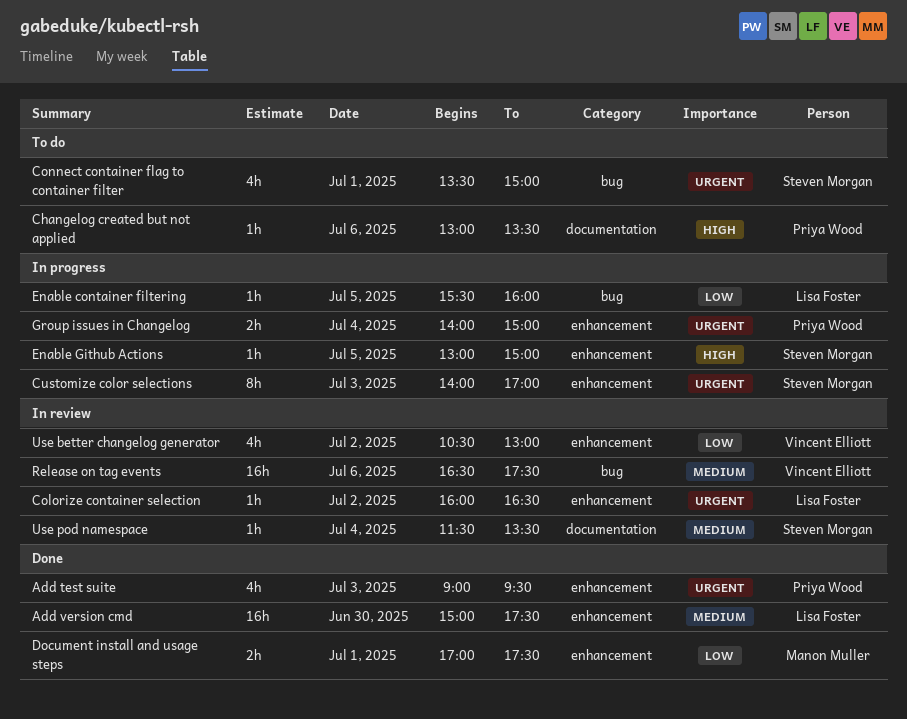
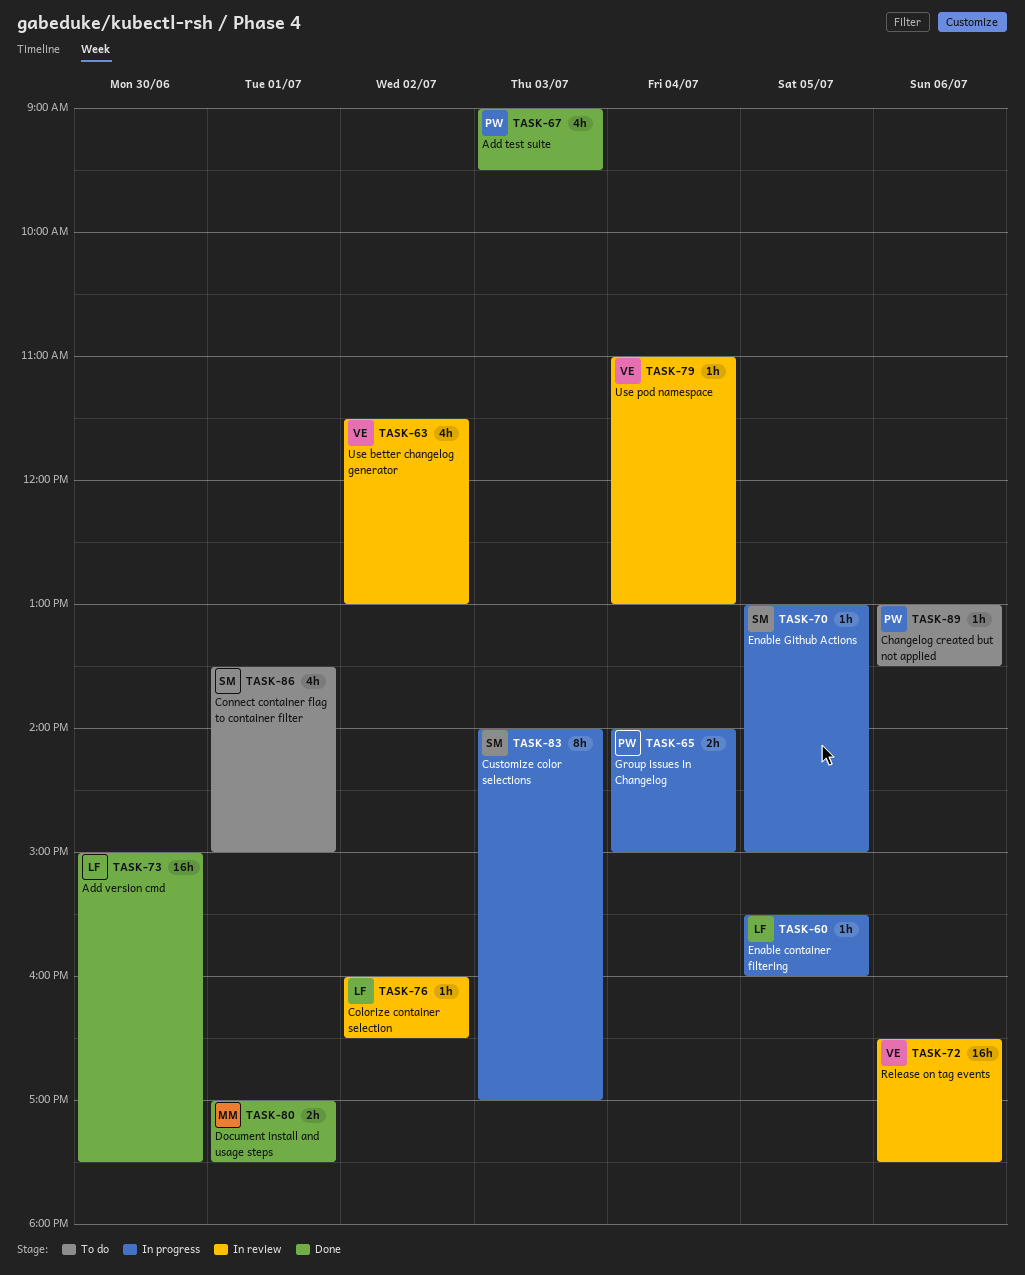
Use better changelog generator, begins: 10:30 -> 11:30
Use pod namespace, owner: Steven Morgan -> Vincent Elliott
Use pod namespace, begins: 11:30 -> 11:00
Use pod namespace, ends: 13:30 -> 13:00

